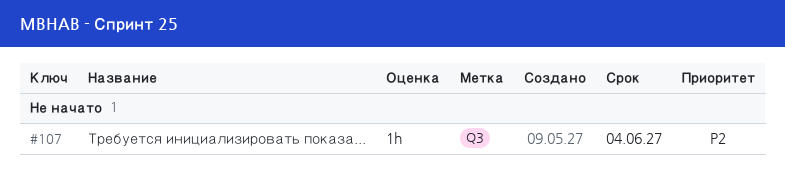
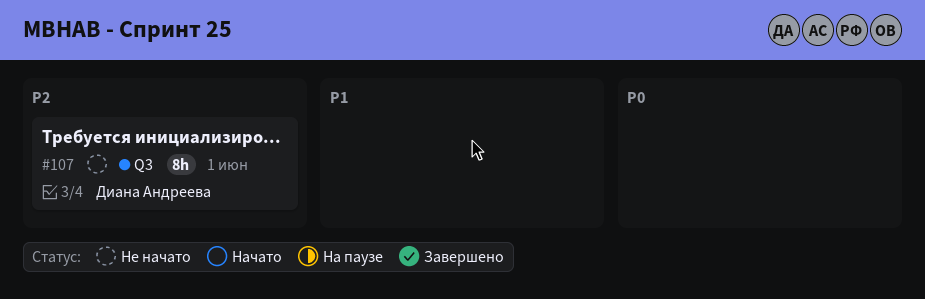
#107, estimate: 1h -> 8h
#107, due: Jun 4 -> Jun 1

